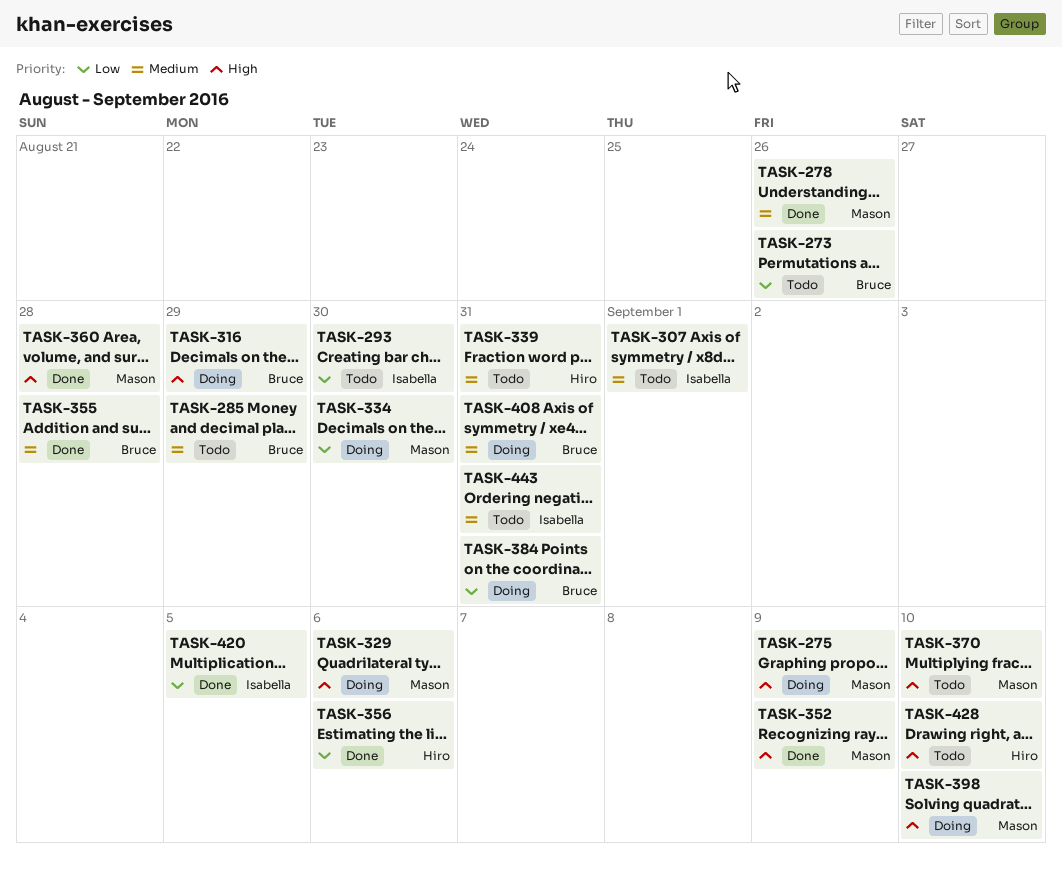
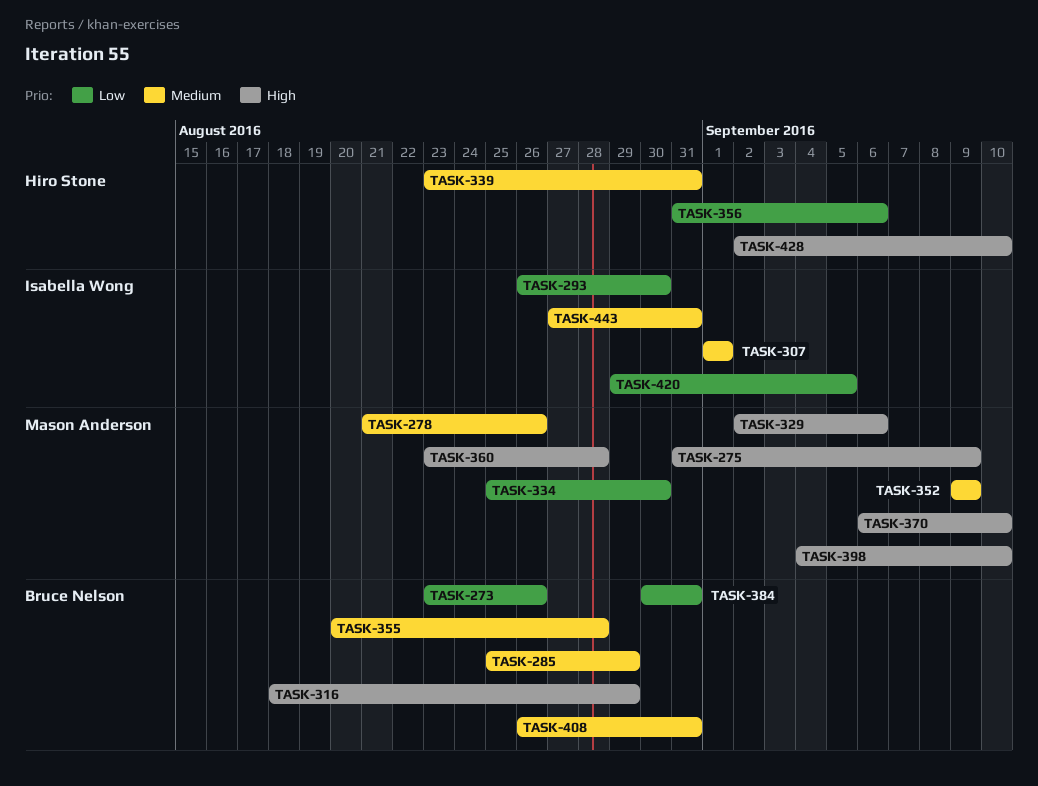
TASK-352, priority: High -> Medium

